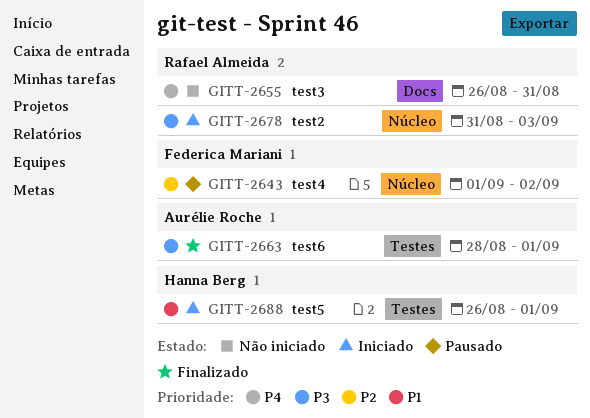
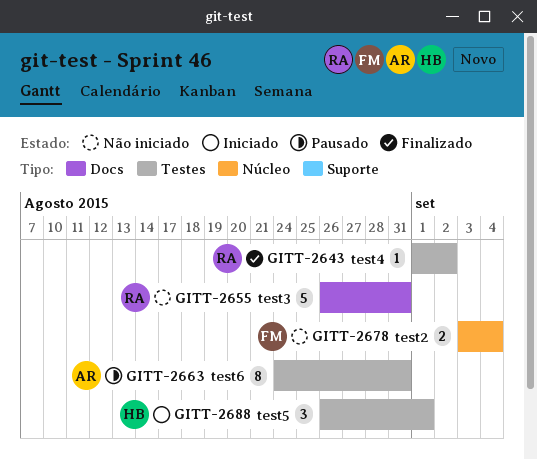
GITT-2643, status: Pausado -> Finalizado
GITT-2643, owner: Federica Mariani -> Rafael Almeida
GITT-2643, label: Núcleo -> Testes
GITT-2663, status: Finalizado -> Pausado
GITT-2663, start: Aug 28 -> Aug 24
GITT-2663, due: Sep 1 -> Aug 31
GITT-2678, status: Iniciado -> Não iniciado
GITT-2678, owner: Rafael Almeida -> Federica Mariani
GITT-2678, start: Aug 31 -> Sep 3
GITT-2678, due: Sep 3 -> Sep 4

